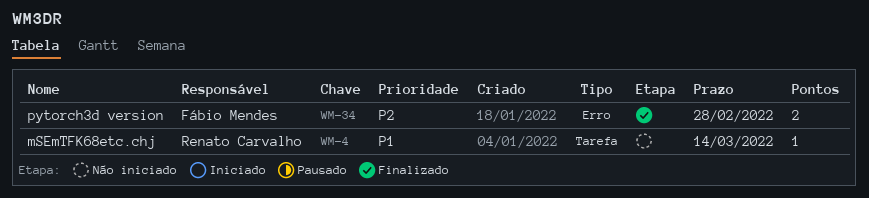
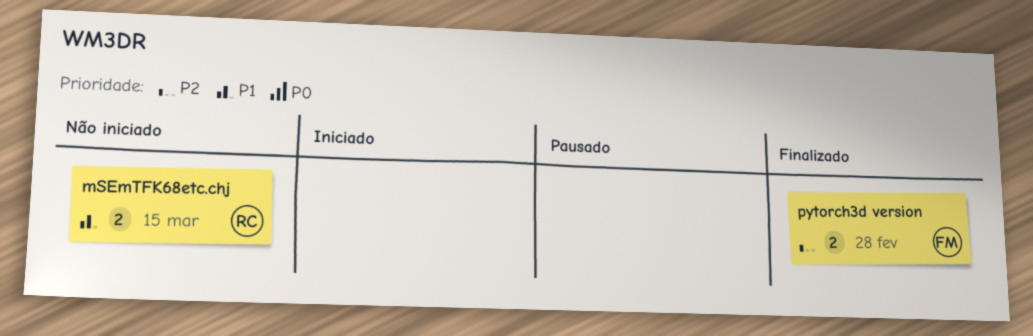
mSEmTFK68etc.chj, estimate: 1 -> 2
mSEmTFK68etc.chj, due: Mar 14 -> Mar 15

